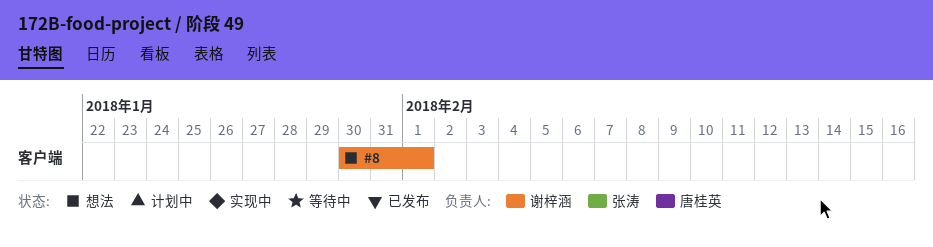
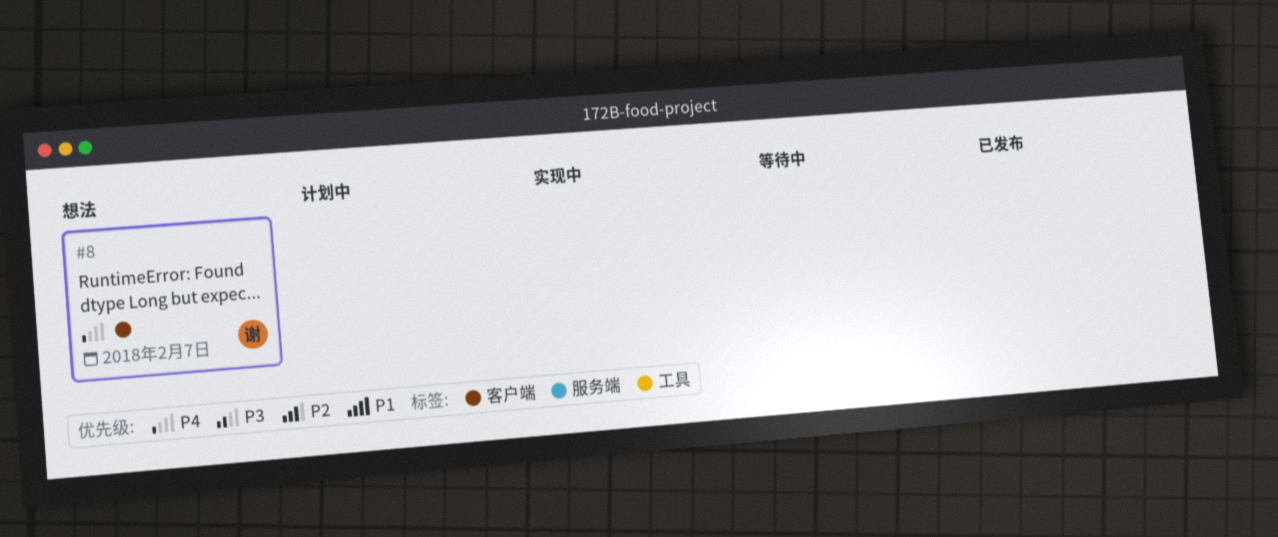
#8, due: Feb 1 -> Feb 7

